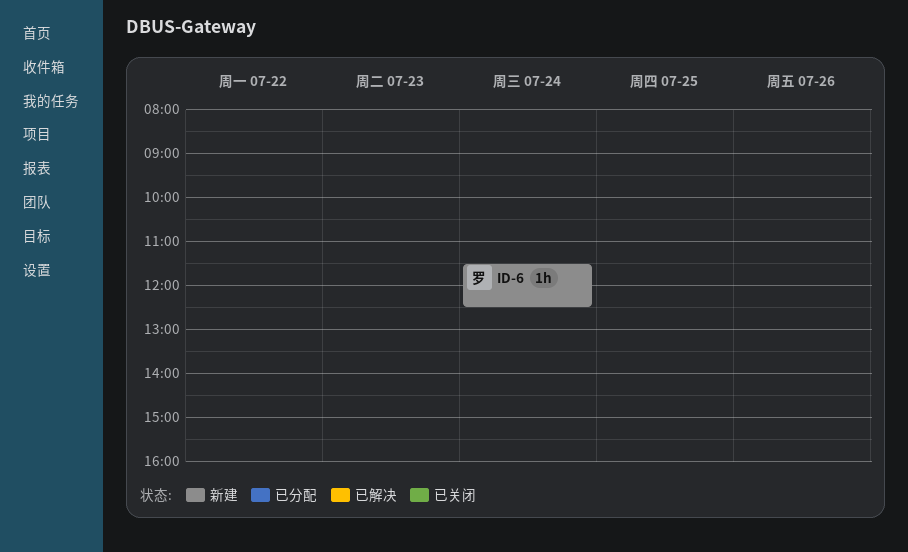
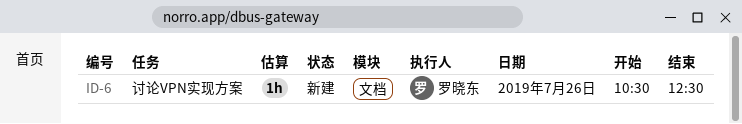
ID-6, day: Jul 24 -> Jul 26
ID-6, begins: 11:30 -> 10:30

